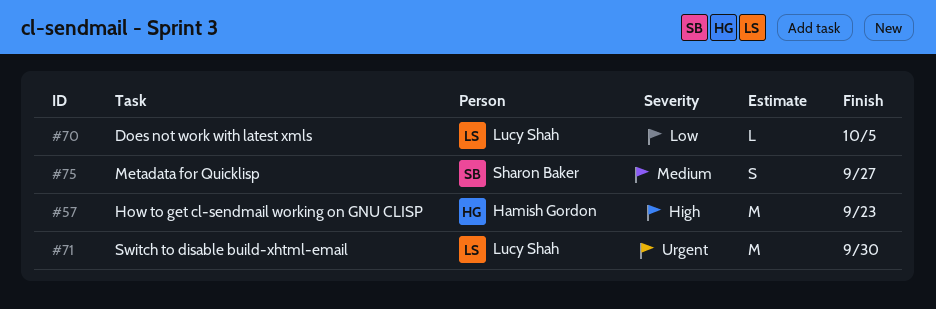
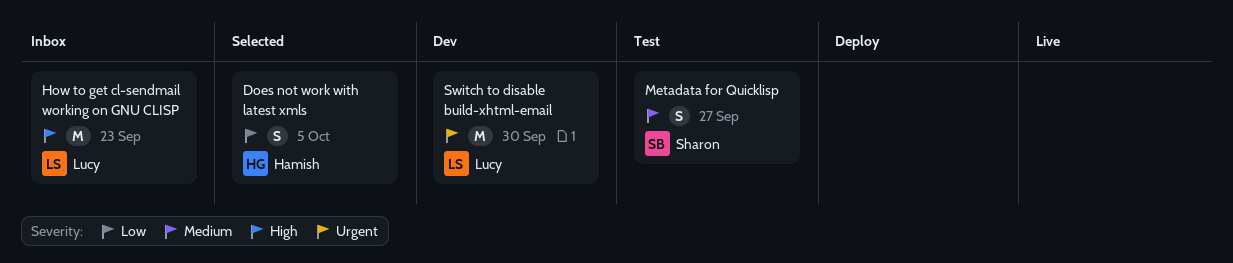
Does not work with latest xmls, owner: Lucy Shah -> Hamish Gordon
Does not work with latest xmls, estimate: L -> S
How to get cl-sendmail working on GNU CLISP, owner: Hamish Gordon -> Lucy Shah

